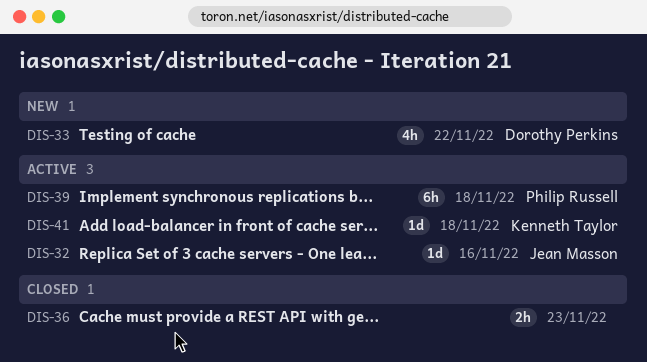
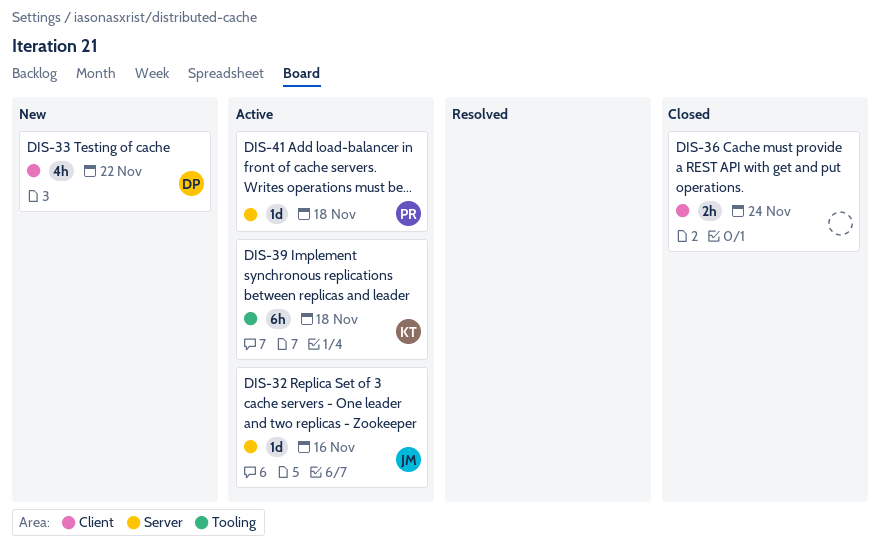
DIS-36, due: Nov 23 -> Nov 24
DIS-39, owner: Philip Russell -> Kenneth Taylor
DIS-41, owner: Kenneth Taylor -> Philip Russell

